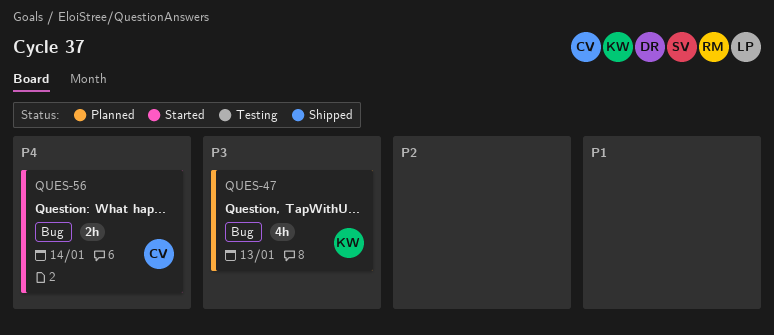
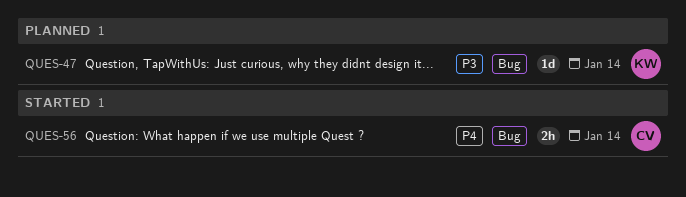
QUES-47, estimate: 4h -> 1d
QUES-47, due: Jan 13 -> Jan 14

